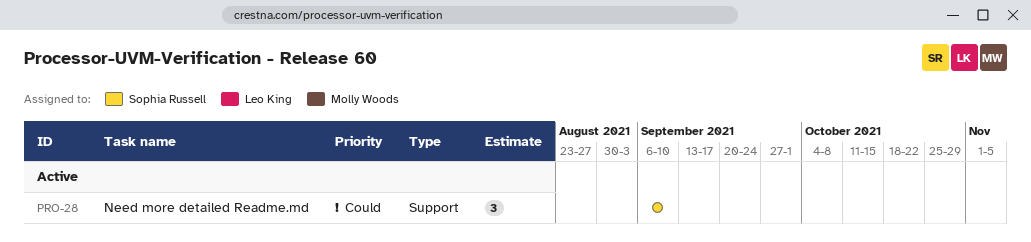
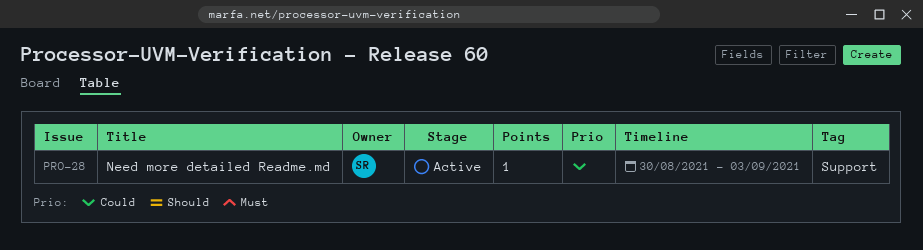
PRO-28, estimate: 3 -> 1
PRO-28, start: Sep 6 -> Aug 30
PRO-28, due: Sep 10 -> Sep 3

